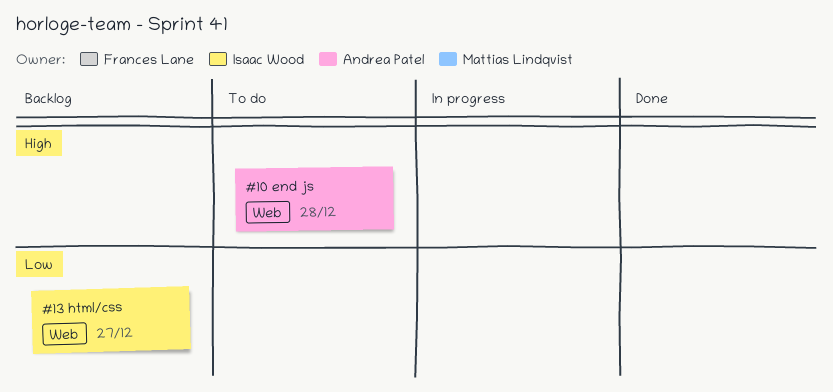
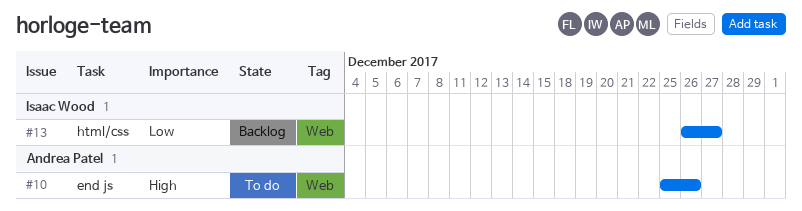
#10, due: Dec 28 -> Dec 26

